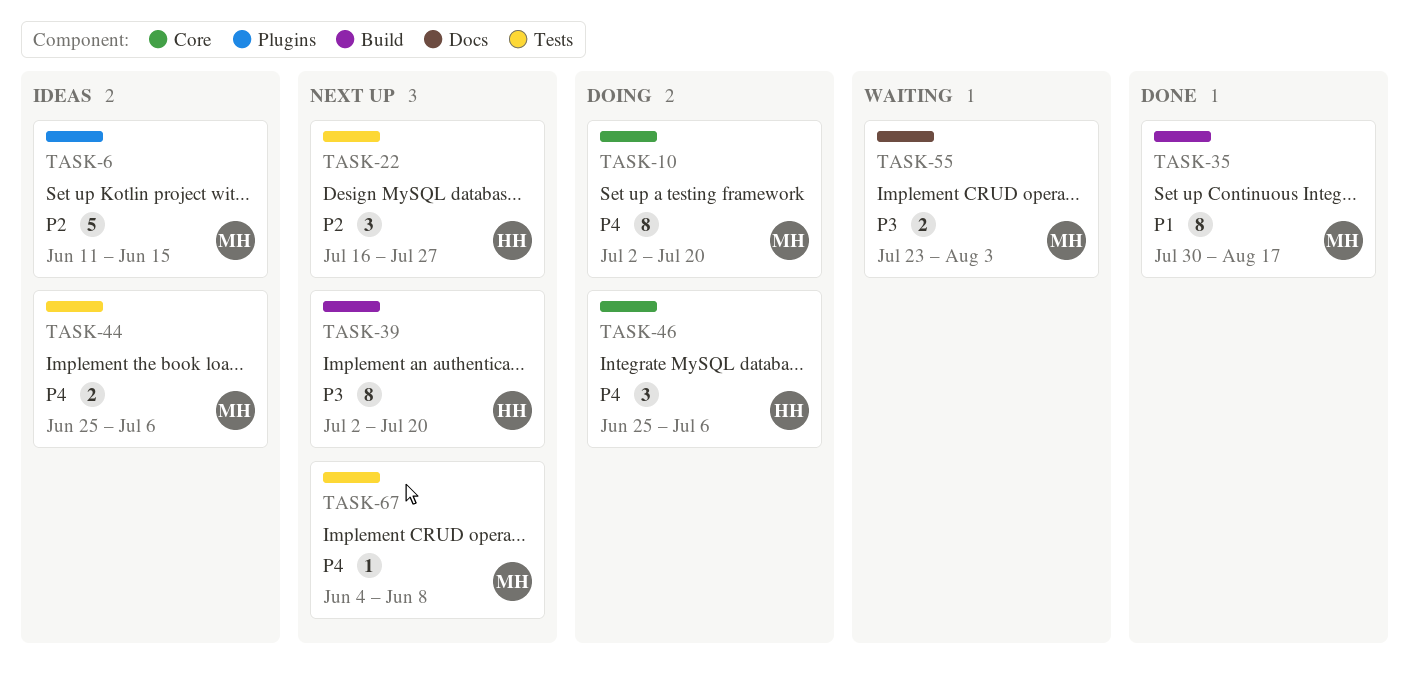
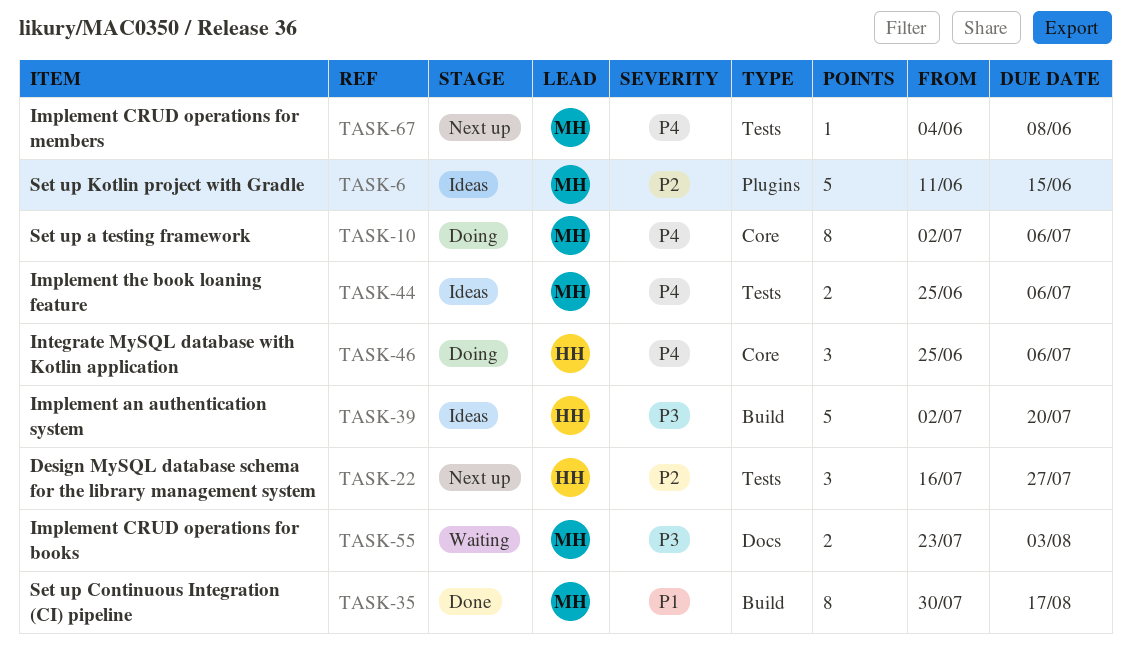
TASK-10, due: Jul 20 -> Jul 6
TASK-39, status: Next up -> Ideas
TASK-39, estimate: 8 -> 5

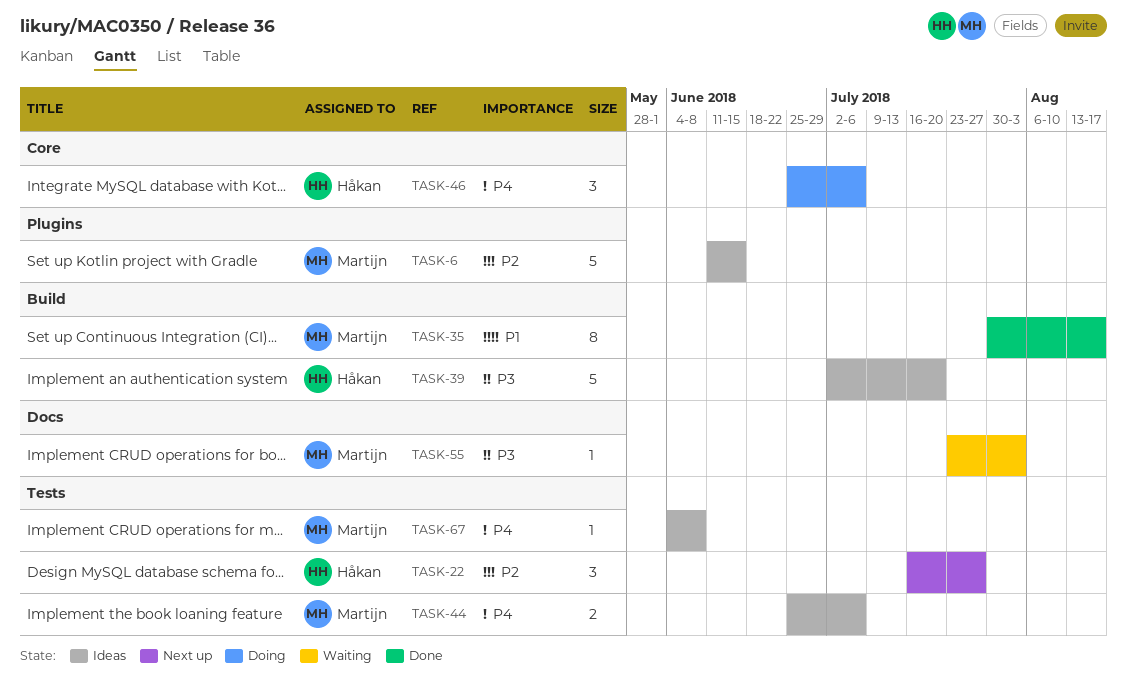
TASK-10: present -> none
TASK-55, estimate: 2 -> 1
TASK-67, status: Next up -> Ideas

